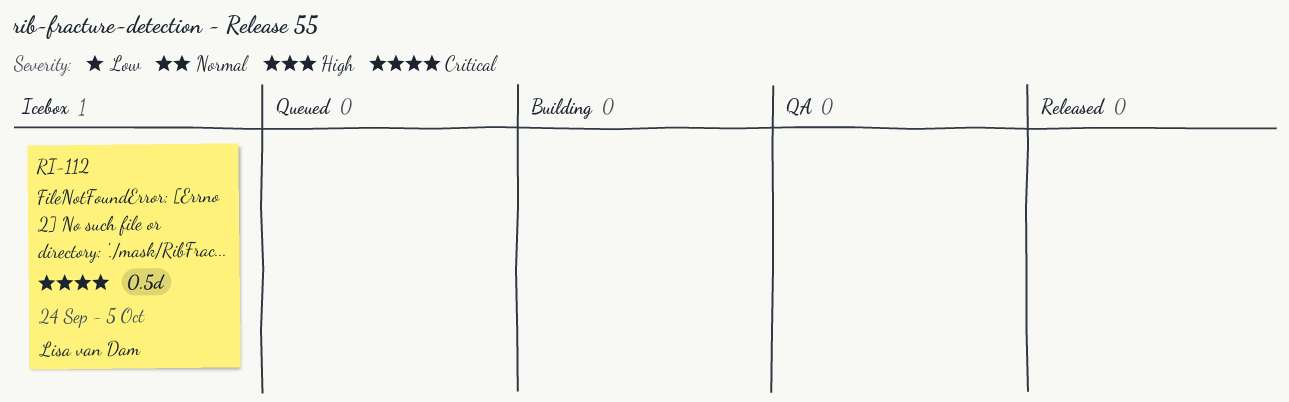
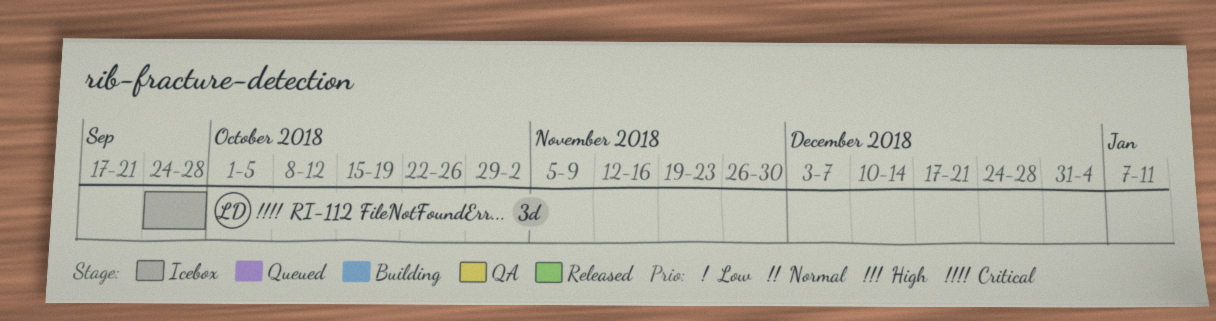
RI-112, estimate: 0.5d -> 3d
RI-112, due: Oct 5 -> Sep 28

